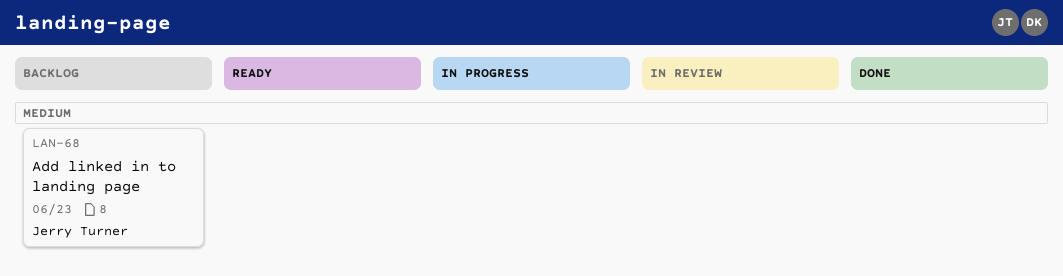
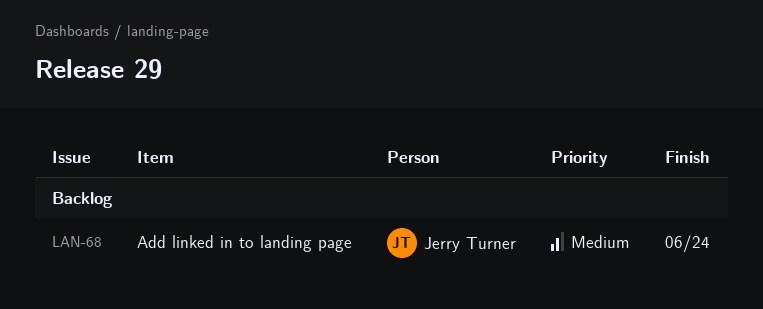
LAN-68, due: Jun 23 -> Jun 24

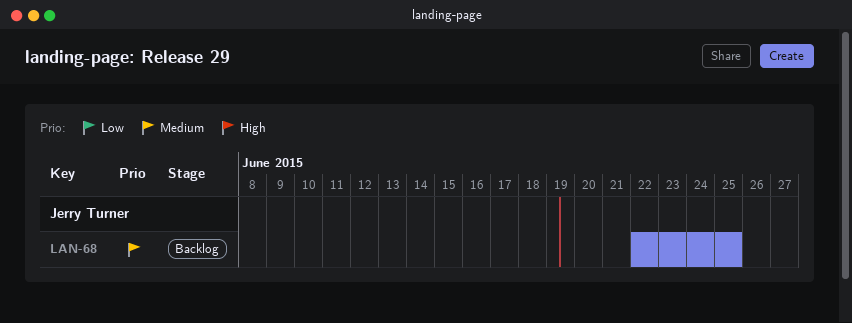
LAN-68, due: Jun 24 -> Jun 25

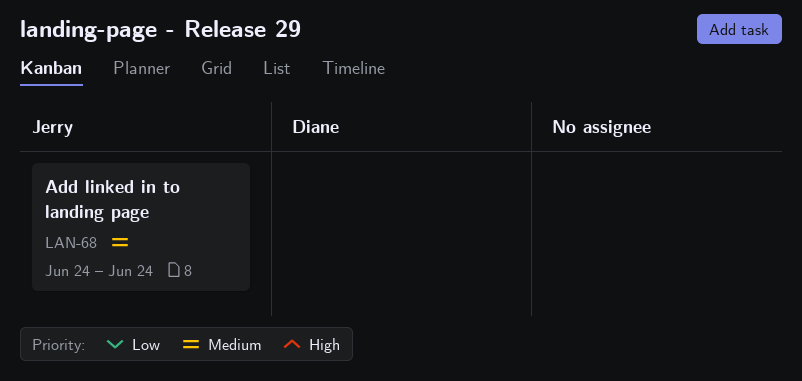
LAN-68, start: Jun 22 -> Jun 24
LAN-68, due: Jun 25 -> Jun 24

